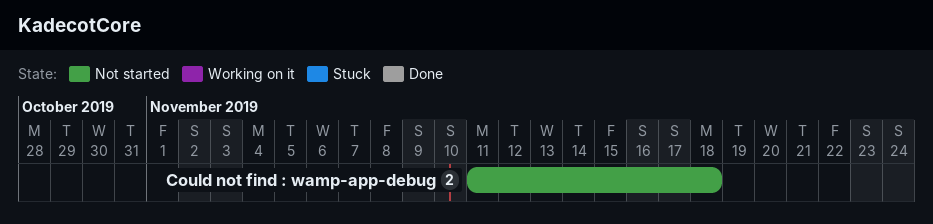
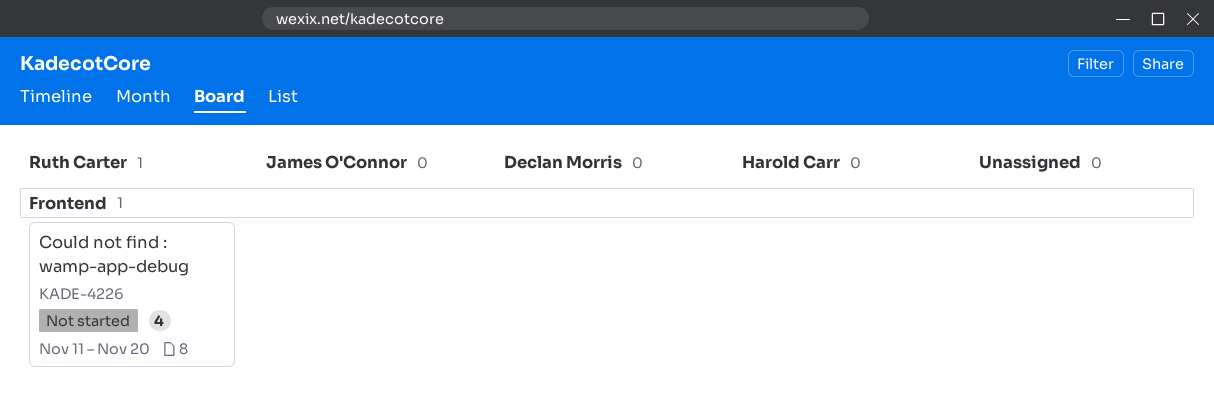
Could not find : wamp-app-debug, estimate: 2 -> 4
Could not find : wamp-app-debug, due: Nov 18 -> Nov 20

